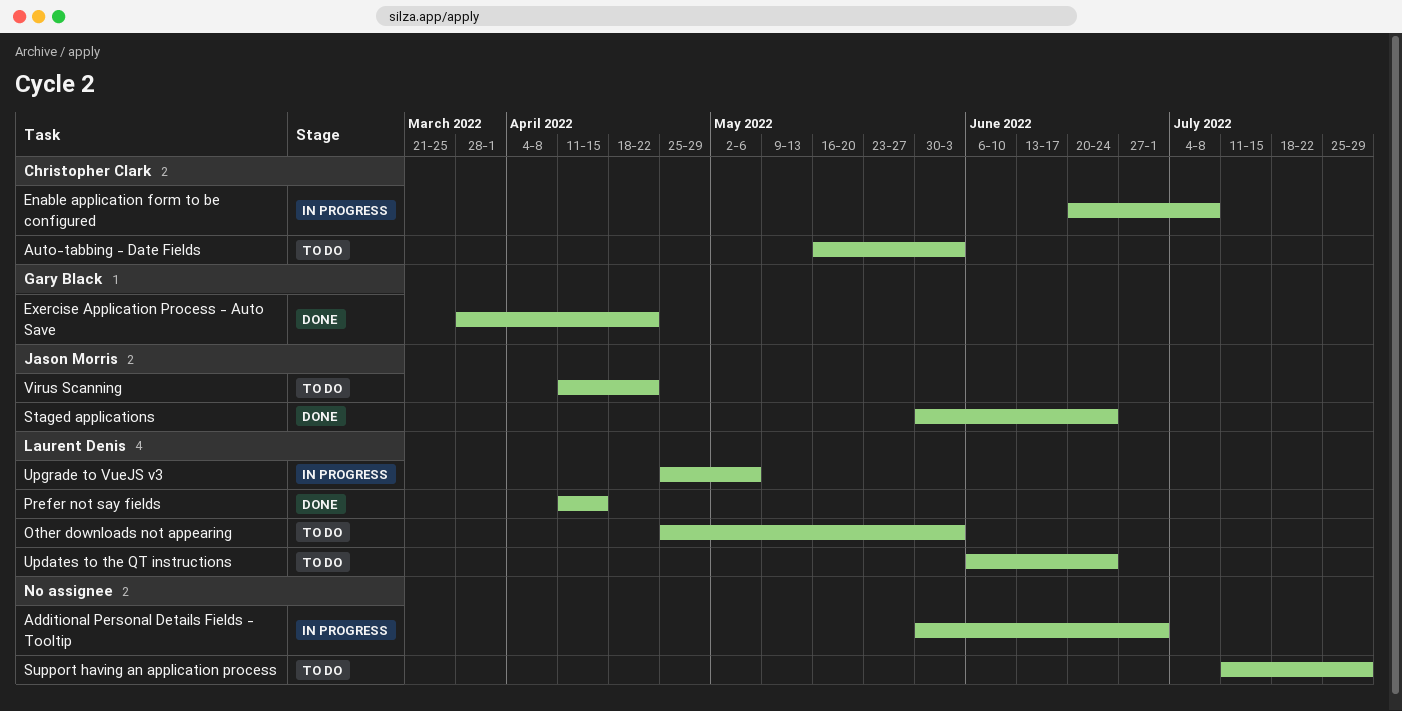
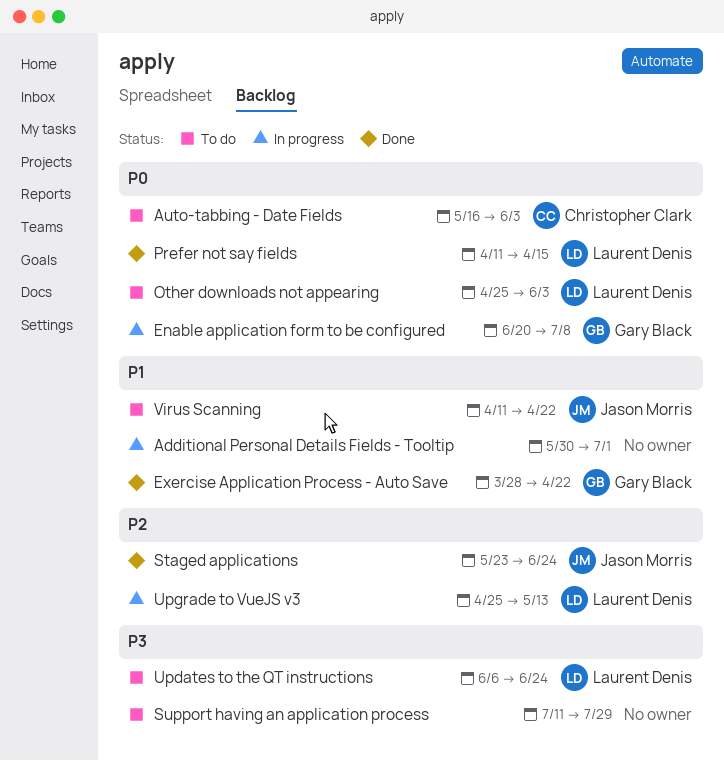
Enable application form to be configured, owner: Christopher Clark -> Gary Black
Staged applications, start: May 30 -> May 23
Upgrade to VueJS v3, due: May 6 -> May 13

